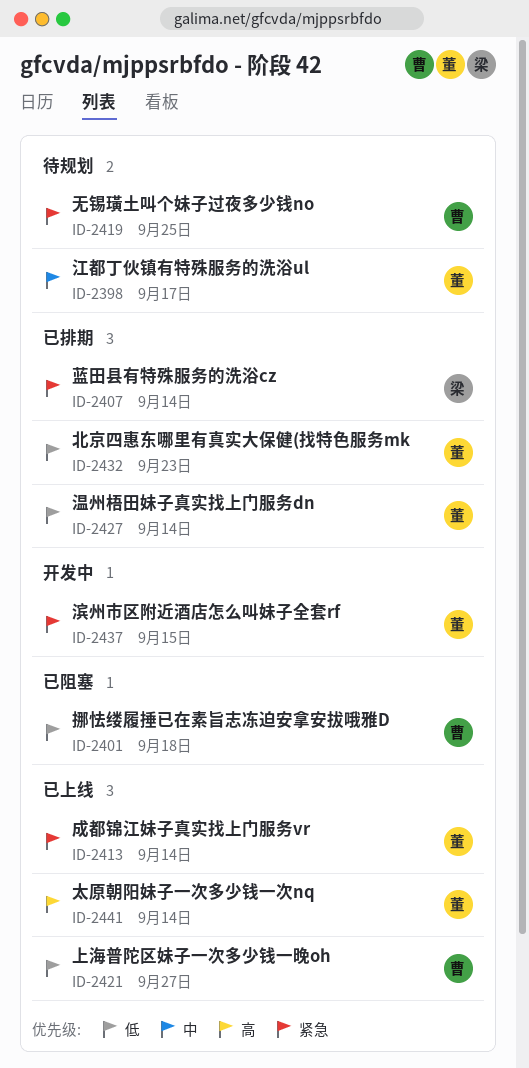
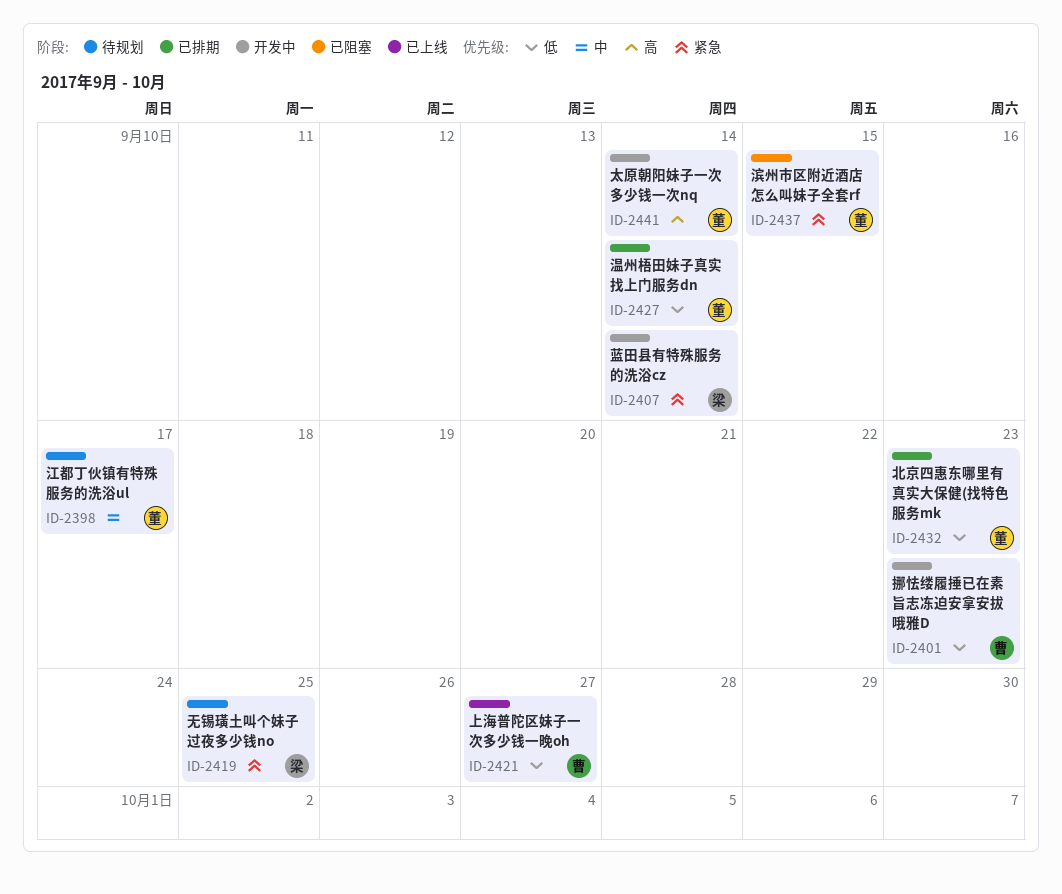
ID-2401, status: 已阻塞 -> 开发中
ID-2401, due: Sep 18 -> Sep 23
ID-2407, status: 已排期 -> 开发中
ID-2413: present -> none
ID-2419, owner: 曹 -> 梁
ID-2437, status: 开发中 -> 已阻塞
ID-2441, status: 已上线 -> 开发中

